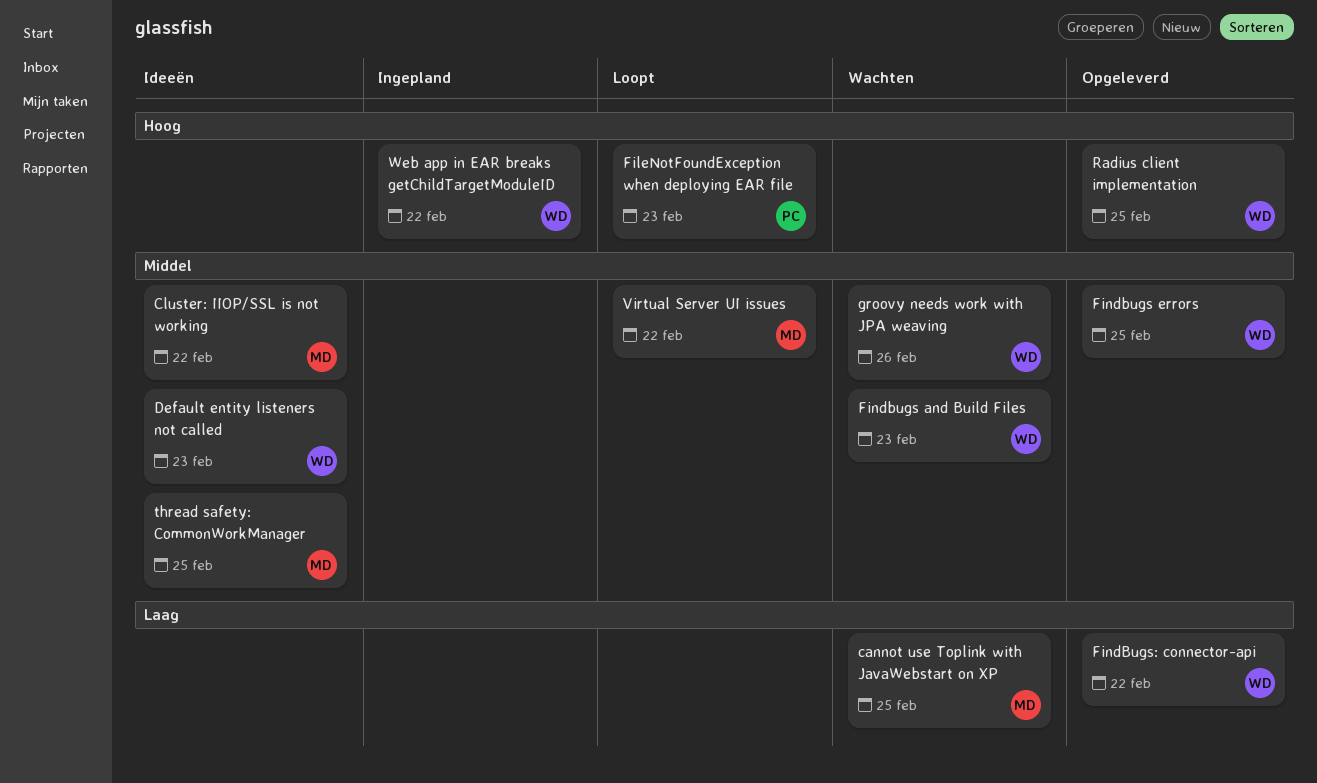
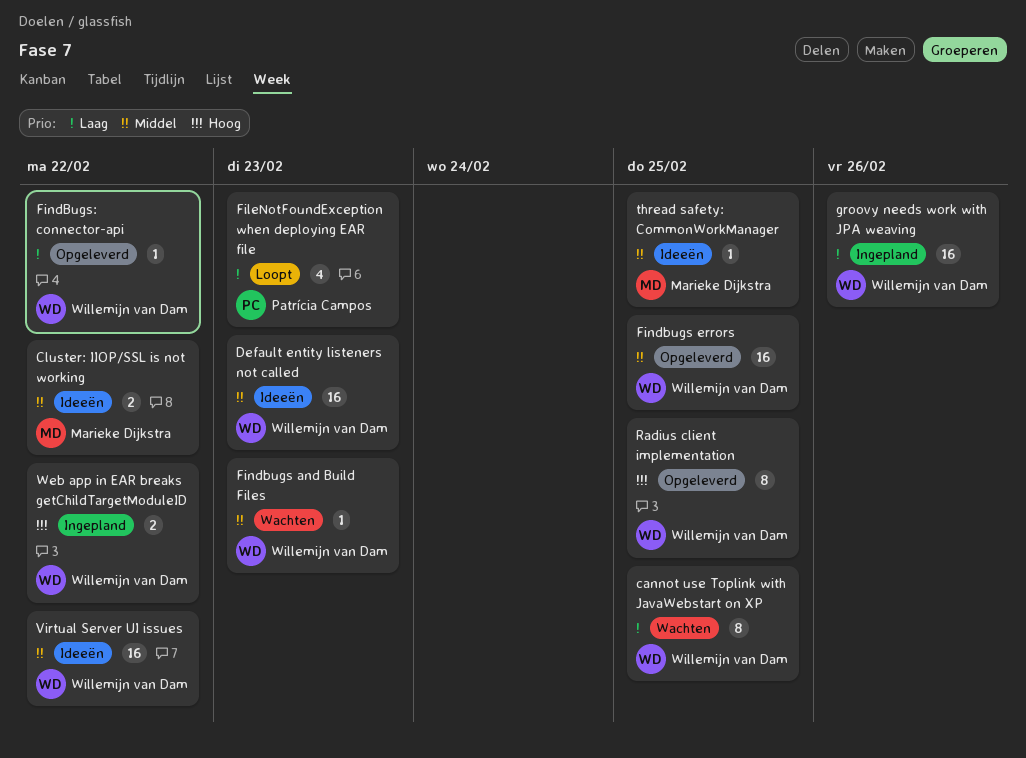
cannot use Toplink with JavaWebstart on XP, owner: Marieke Dijkstra -> Willemijn van Dam
FileNotFoundException when deploying EAR file, priority: Hoog -> Laag
groovy needs work with JPA weaving, status: Wachten -> Ingepland
groovy needs work with JPA weaving, priority: Middel -> Laag
Virtual Server UI issues, status: Loopt -> Ideeën
Virtual Server UI issues, owner: Marieke Dijkstra -> Willemijn van Dam

